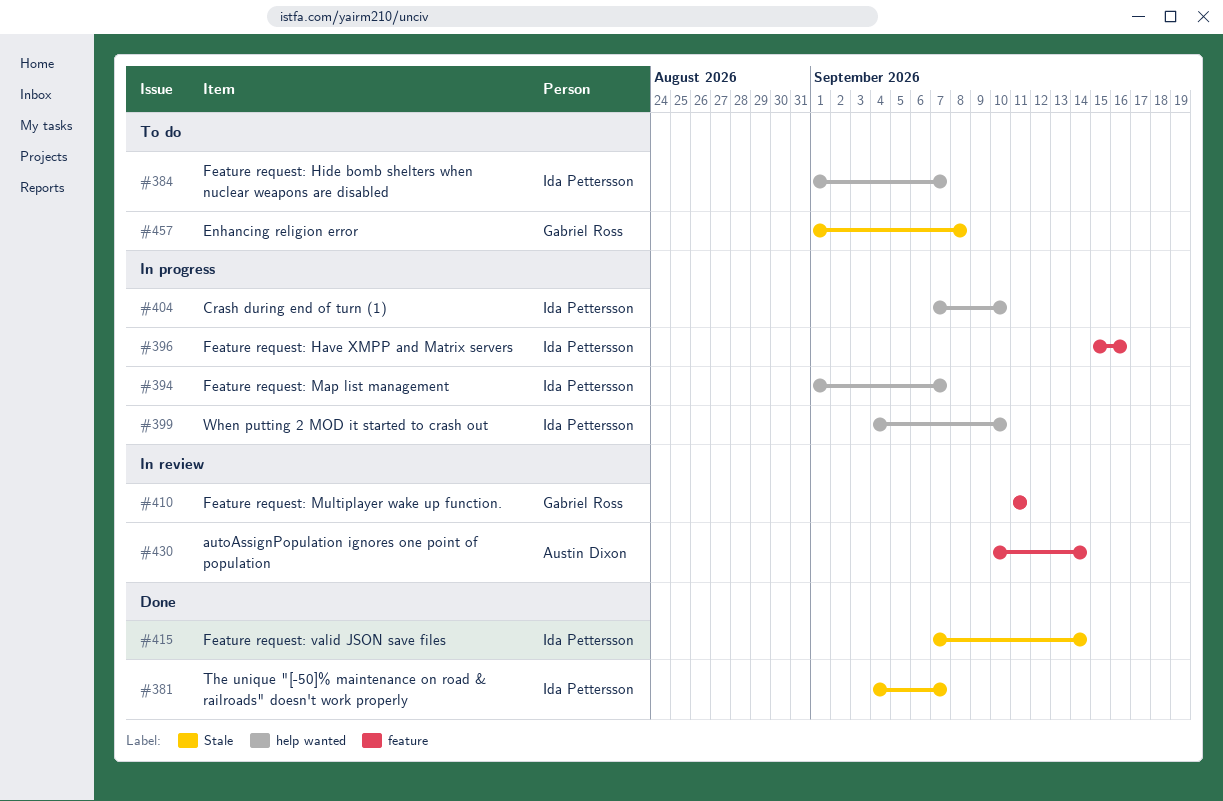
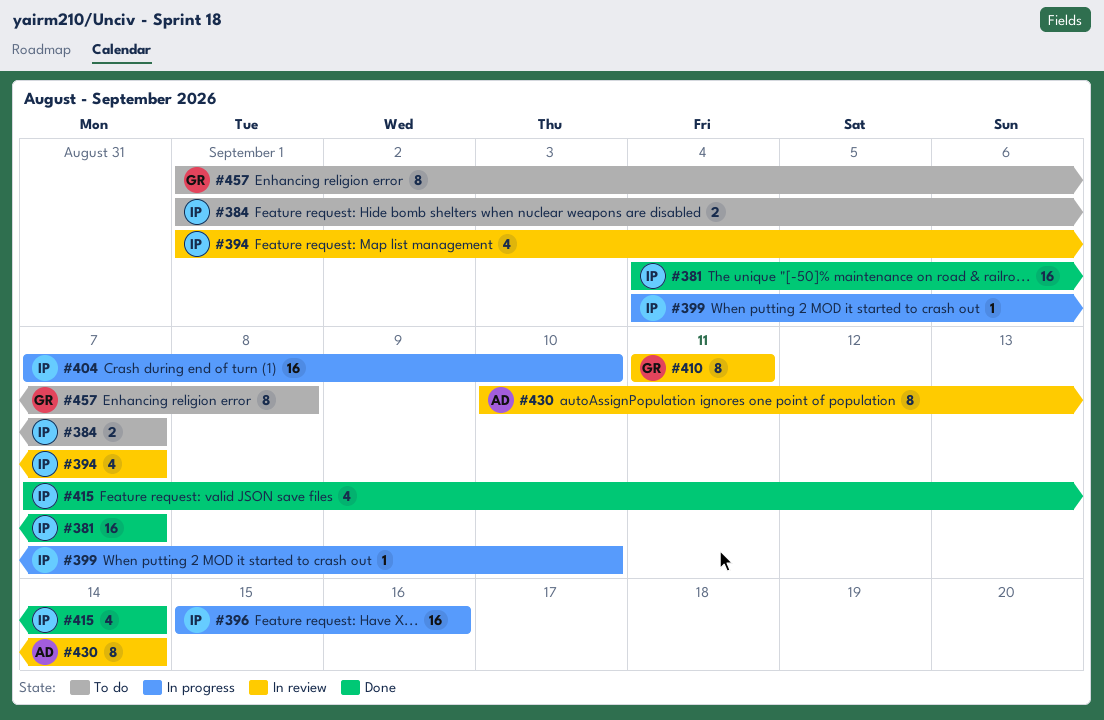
#394, status: In progress -> In review

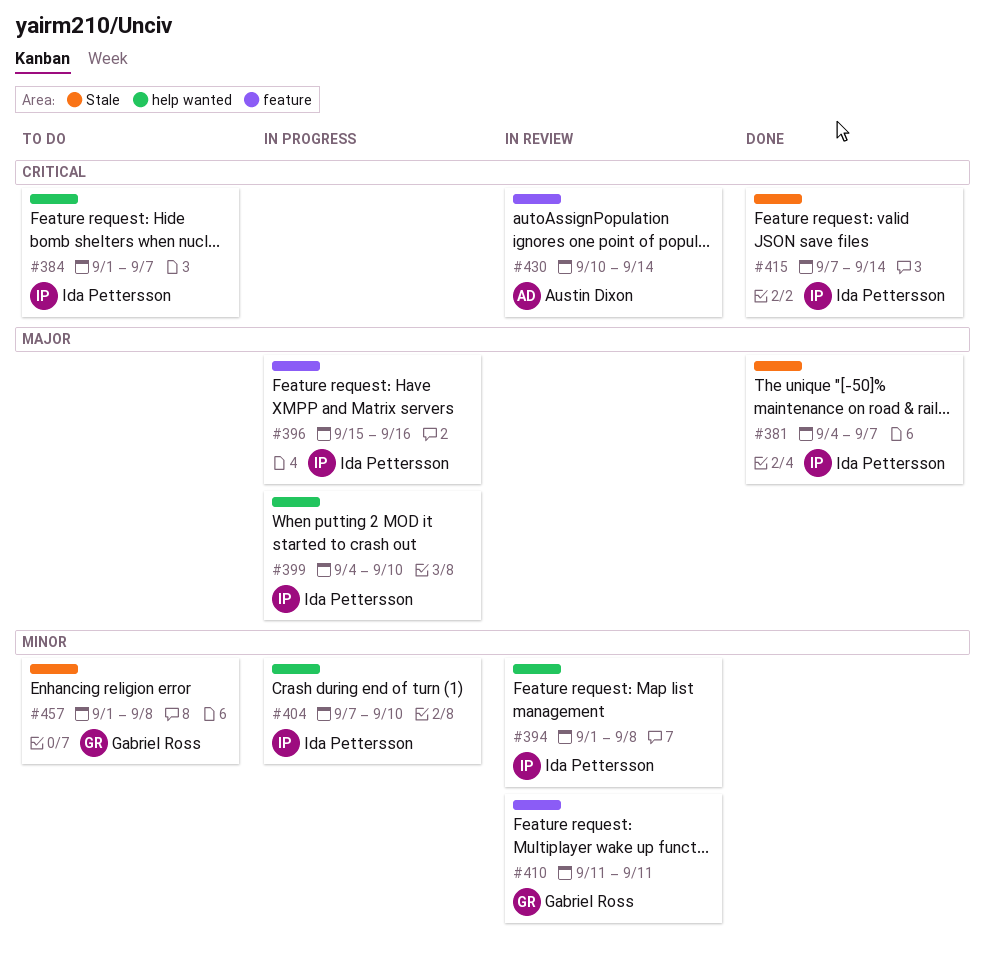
#394, due: Sep 7 -> Sep 8

